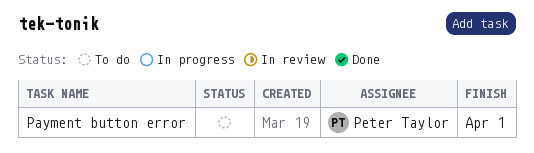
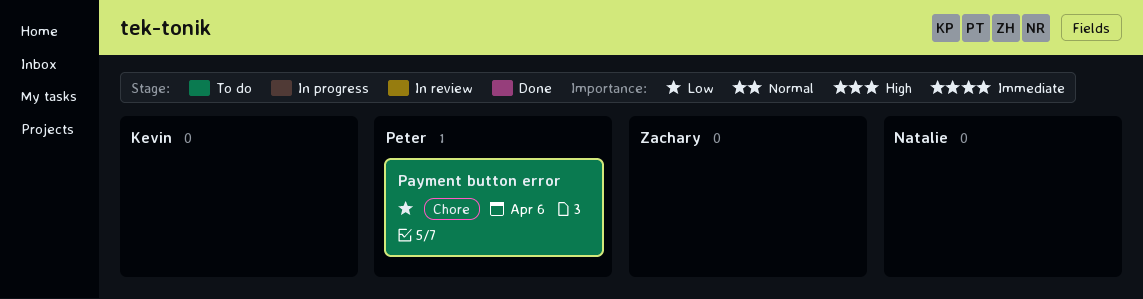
Payment button error, due: Apr 1 -> Apr 6

